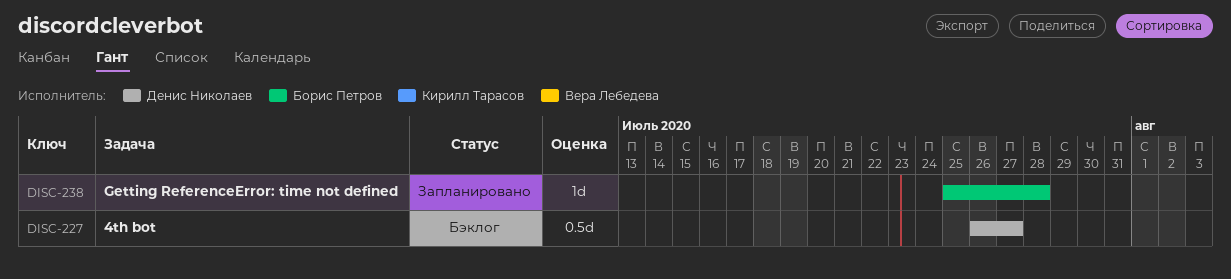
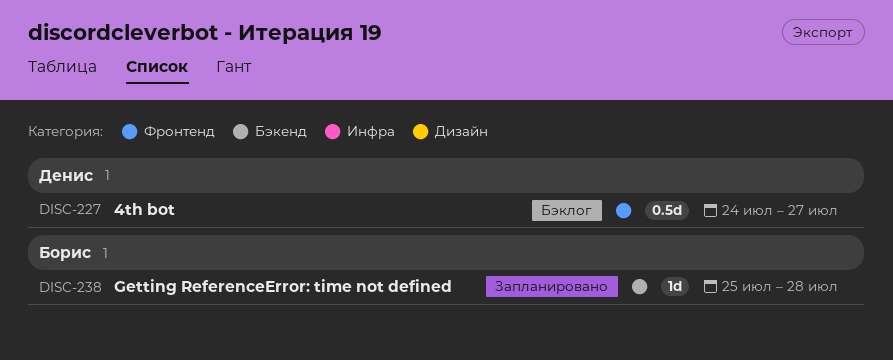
DISC-227, start: Jul 26 -> Jul 24

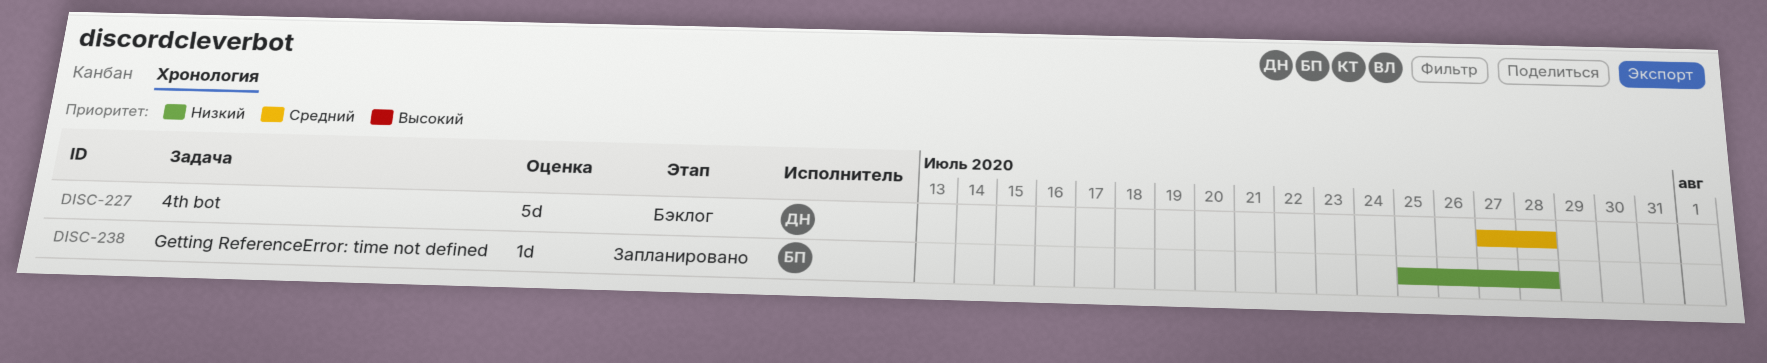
DISC-227, estimate: 0.5d -> 5d
DISC-227, start: Jul 24 -> Jul 27
DISC-227, due: Jul 27 -> Jul 28

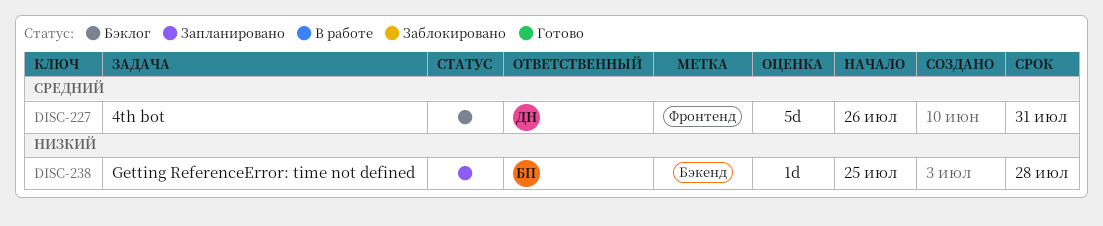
DISC-227, start: Jul 27 -> Jul 26
DISC-227, due: Jul 28 -> Jul 31

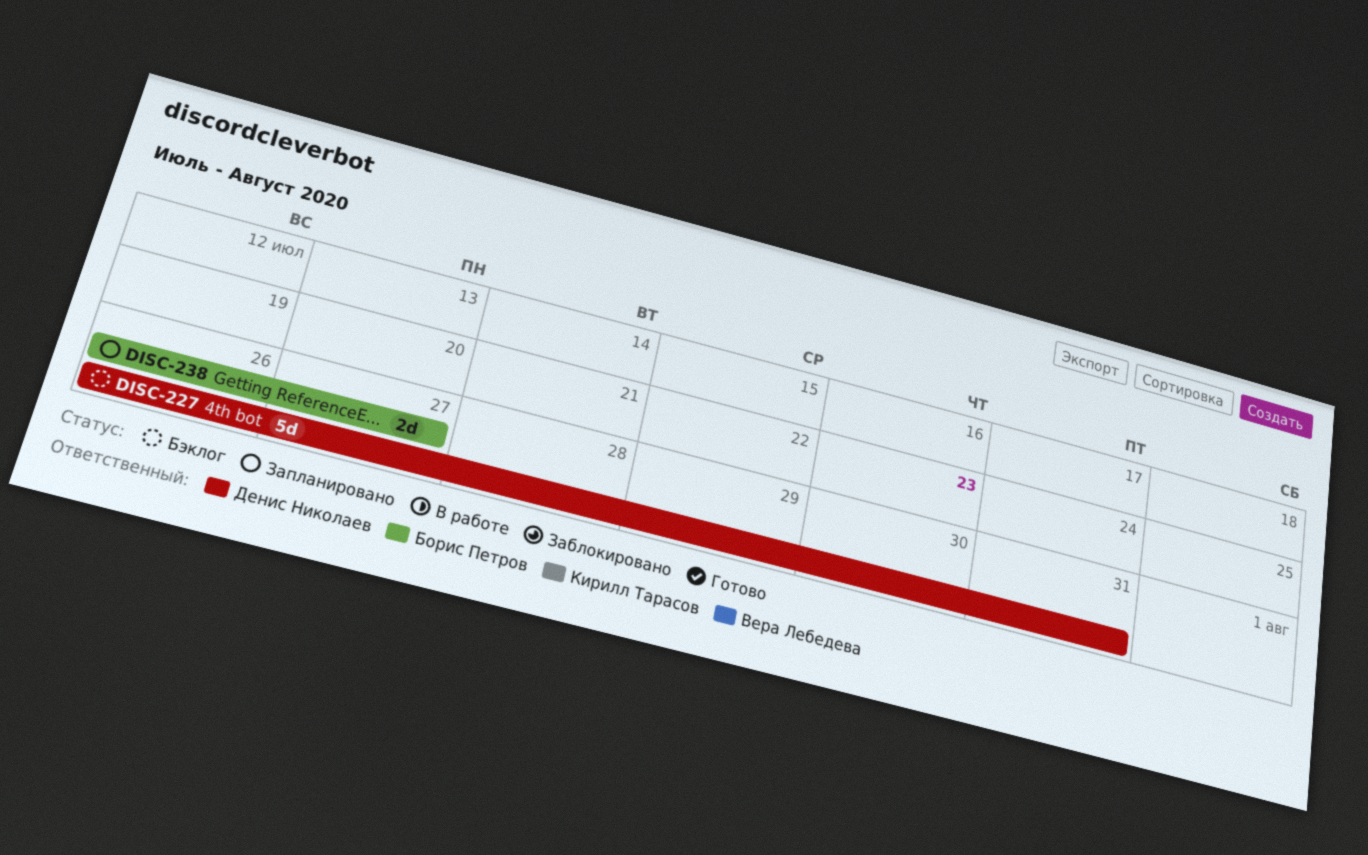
DISC-238, estimate: 1d -> 2d
DISC-238, start: Jul 25 -> Jul 26
DISC-238, due: Jul 28 -> Jul 27

